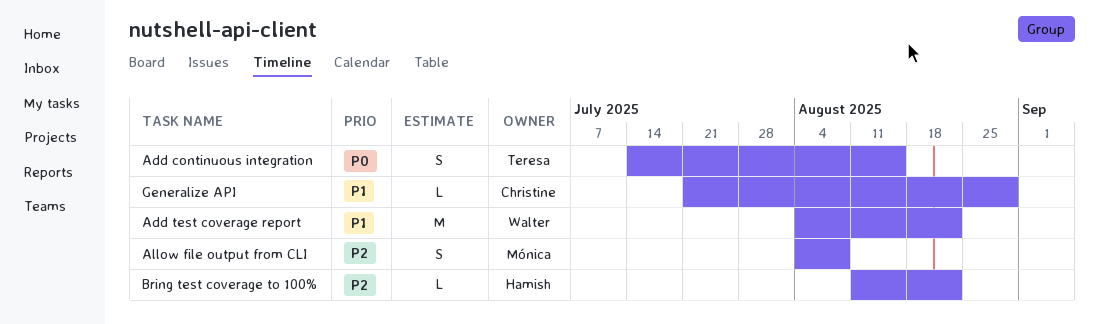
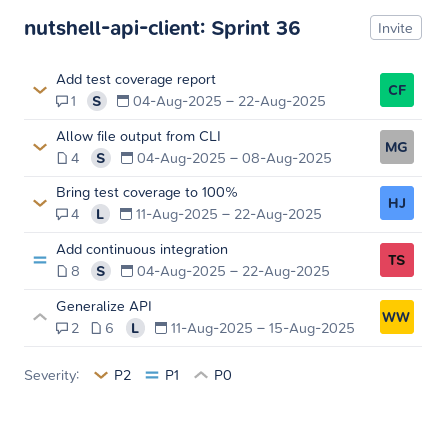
Add continuous integration, priority: P0 -> P1
Add continuous integration, start: Jul 14 -> Aug 4
Add continuous integration, due: Aug 15 -> Aug 22
Add test coverage report, owner: Walter -> Christine
Add test coverage report, priority: P1 -> P2
Add test coverage report, estimate: M -> S
Generalize API, owner: Christine -> Walter
Generalize API, priority: P1 -> P0
Generalize API, start: Jul 21 -> Aug 11
Generalize API, due: Aug 29 -> Aug 15

